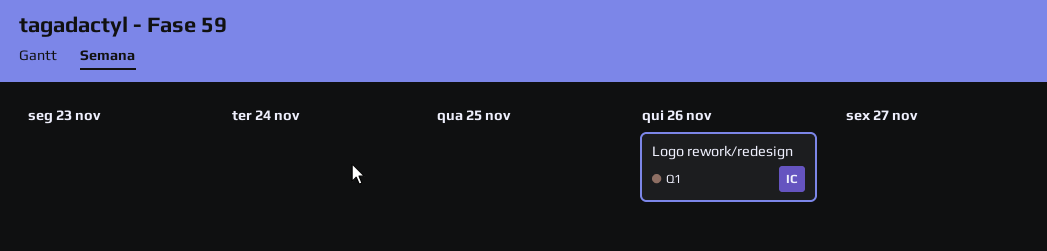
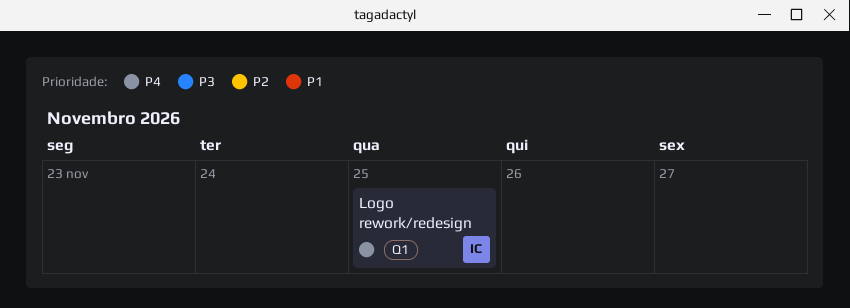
Logo rework/redesign, due: Nov 26 -> Nov 25

